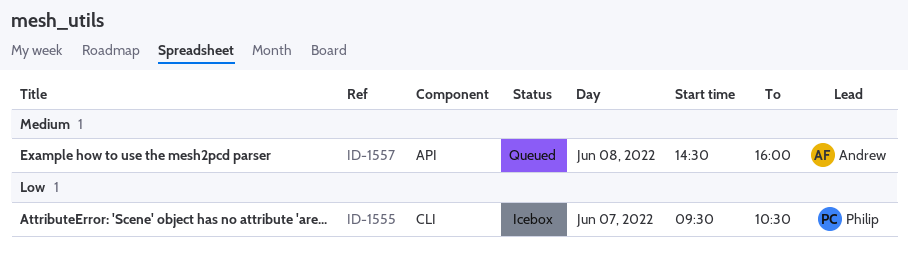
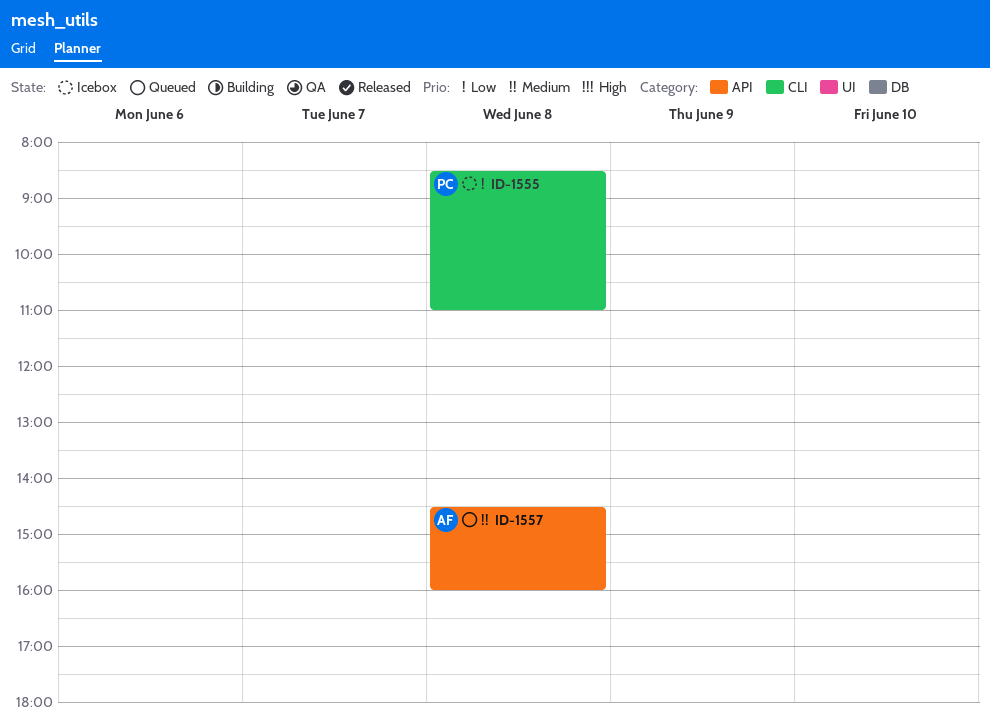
ID-1555, day: Jun 7 -> Jun 8
ID-1555, begins: 09:30 -> 08:30
ID-1555, ends: 10:30 -> 11:00

